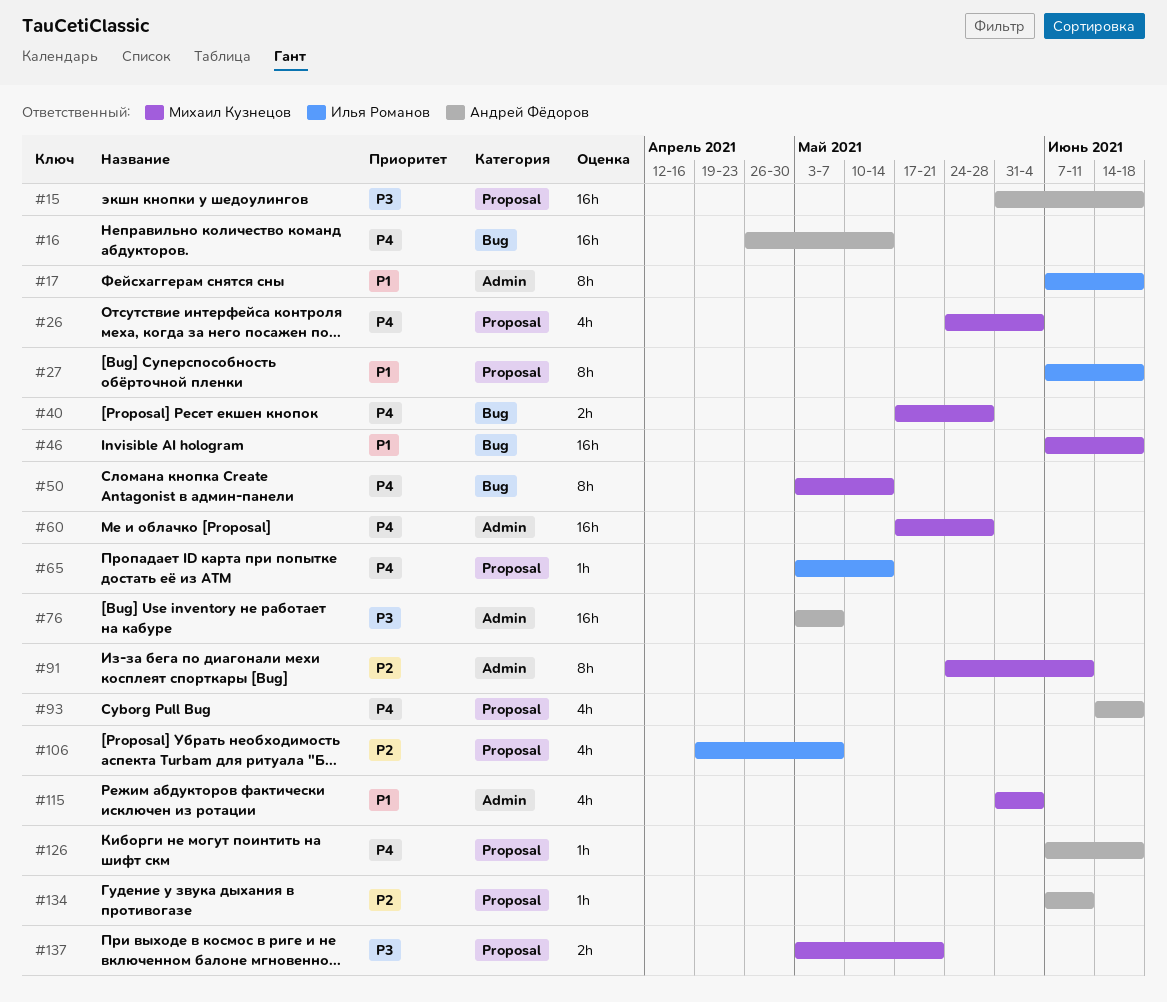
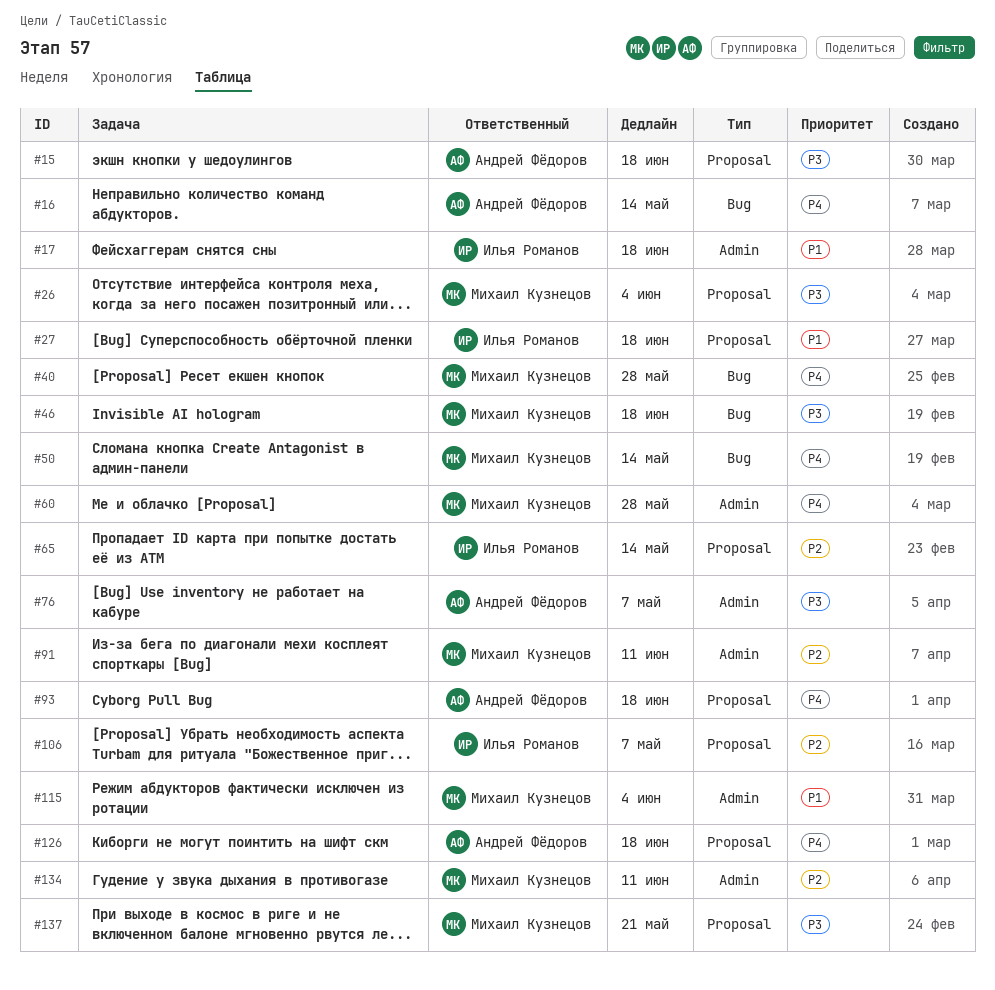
#26, priority: P4 -> P3
#46, priority: P1 -> P3
#65, priority: P4 -> P2
#134, owner: Андрей Фёдоров -> Михаил Кузнецов
#134, label: Proposal -> Admin

